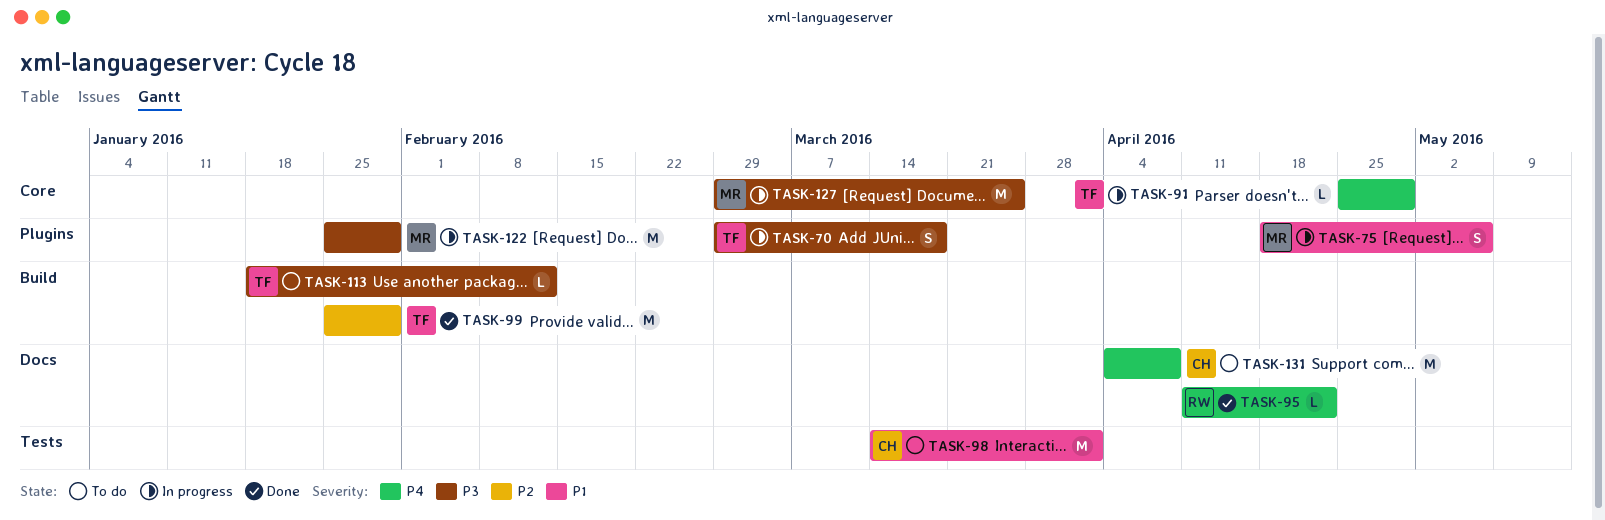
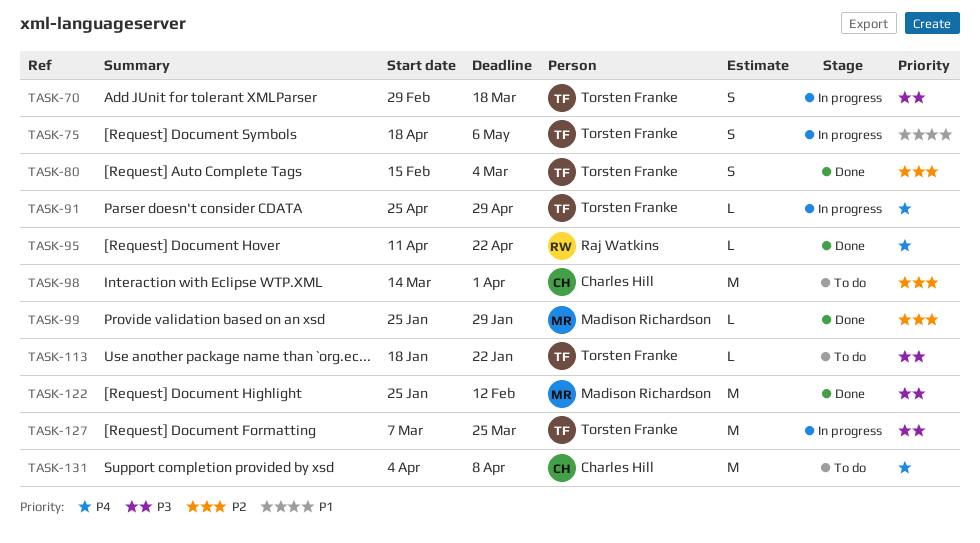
TASK-75, owner: Madison Richardson -> Torsten Franke
TASK-80: none -> present
TASK-98, priority: P1 -> P2
TASK-99, owner: Torsten Franke -> Madison Richardson
TASK-99, estimate: M -> L
TASK-113, due: Feb 12 -> Jan 22
TASK-122, status: In progress -> Done
TASK-122, due: Jan 29 -> Feb 12
TASK-127, owner: Madison Richardson -> Torsten Franke
TASK-127, start: Feb 29 -> Mar 7

